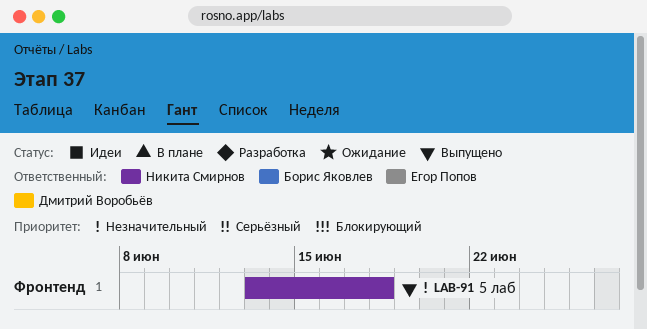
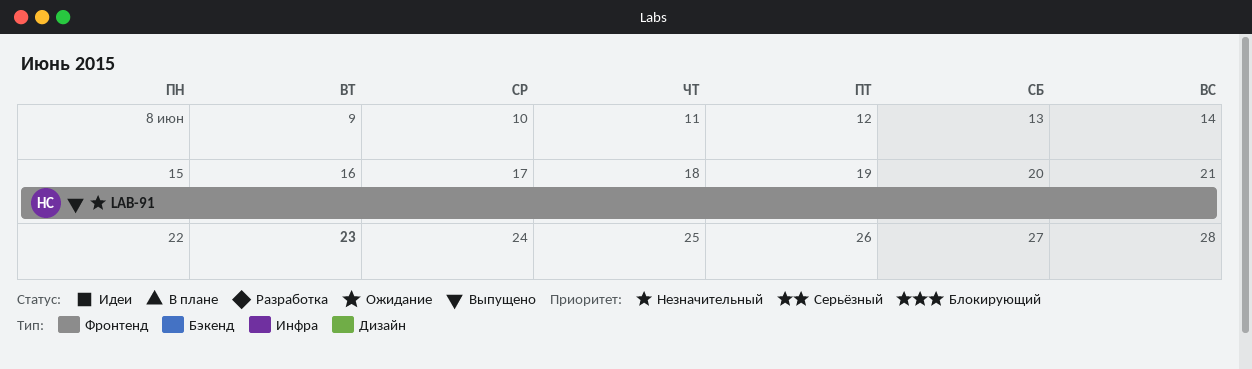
LAB-91, start: Jun 13 -> Jun 15
LAB-91, due: Jun 18 -> Jun 21

